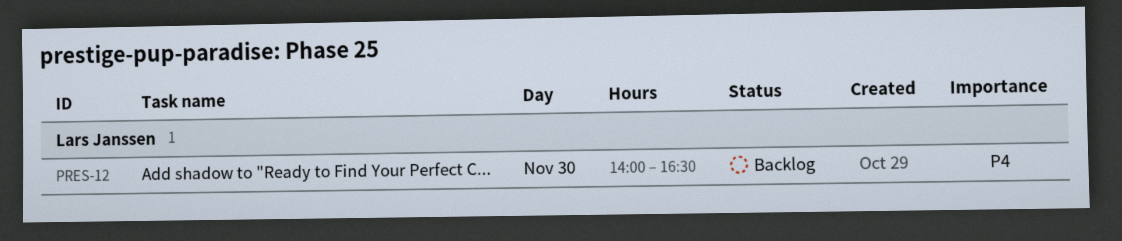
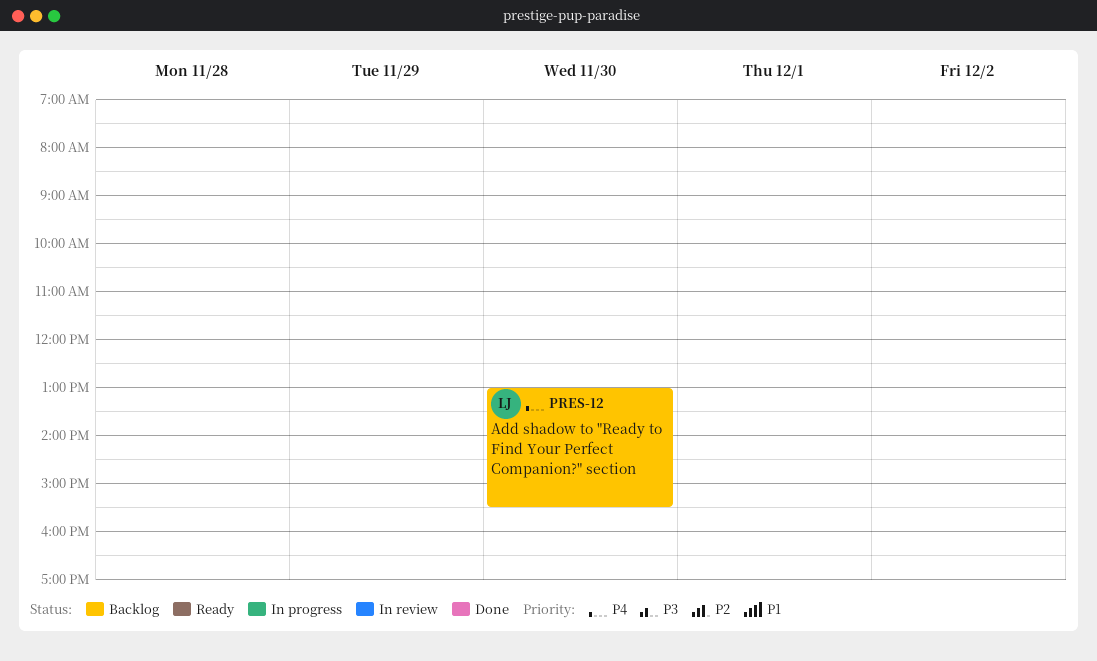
PRES-12, begins: 14:00 -> 13:00
PRES-12, ends: 16:30 -> 15:30

